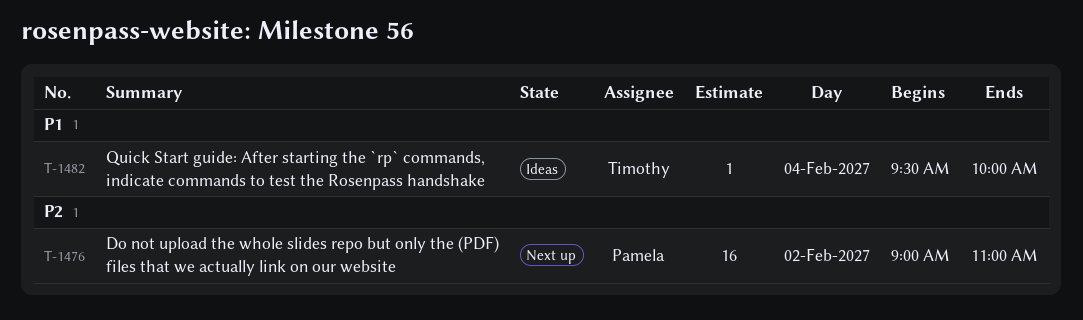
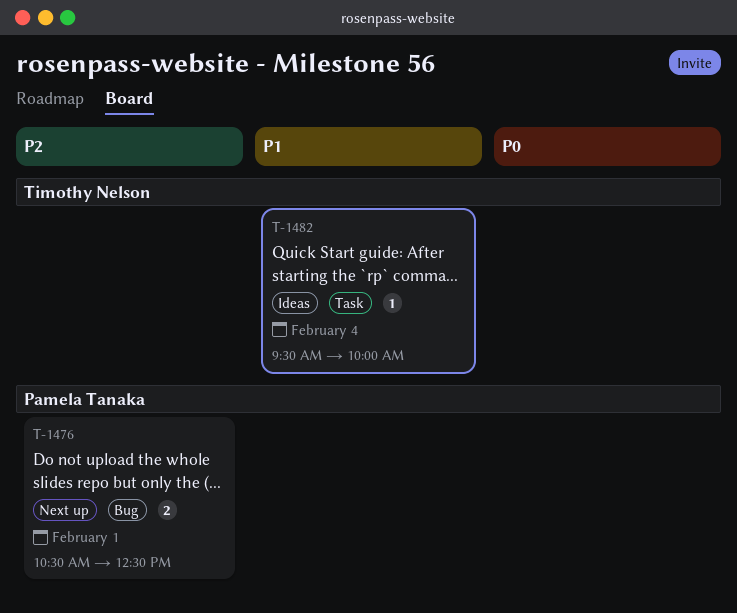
T-1476, estimate: 16 -> 2
T-1476, day: Feb 2 -> Feb 1
T-1476, begins: 09:00 -> 10:30
T-1476, ends: 11:00 -> 12:30

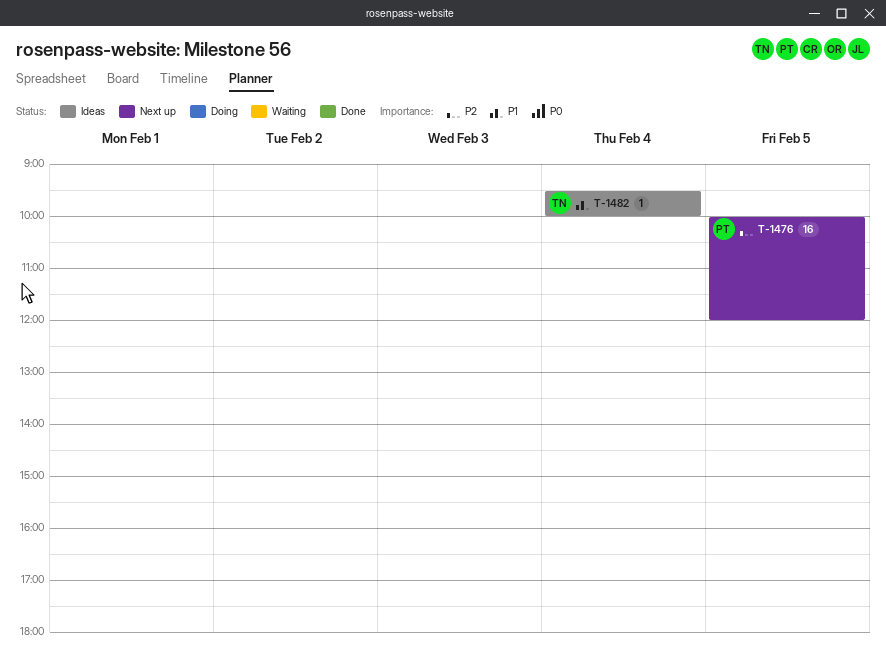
T-1476, estimate: 2 -> 16
T-1476, day: Feb 1 -> Feb 5
T-1476, begins: 10:30 -> 10:00
T-1476, ends: 12:30 -> 12:00

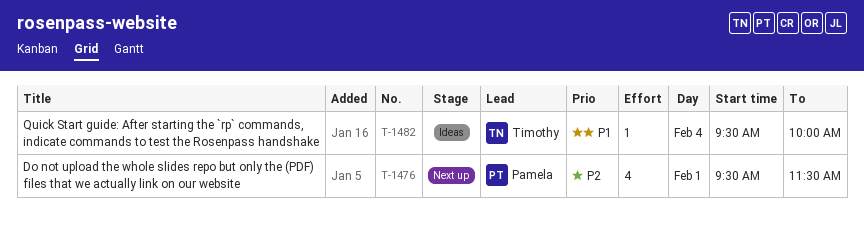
T-1476, estimate: 16 -> 4
T-1476, day: Feb 5 -> Feb 1
T-1476, begins: 10:00 -> 09:30
T-1476, ends: 12:00 -> 11:30

